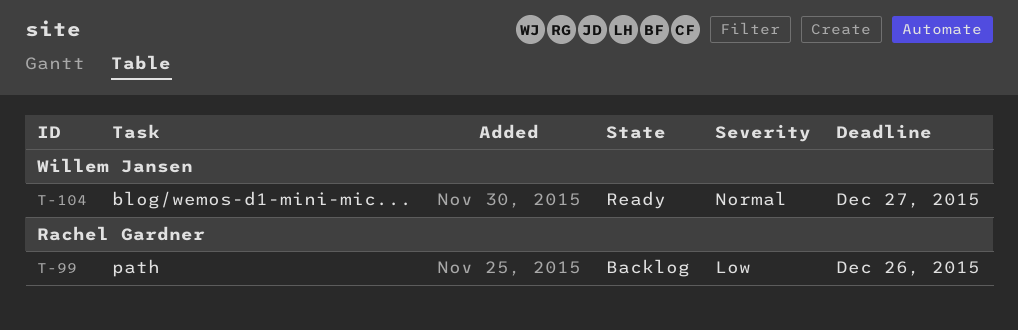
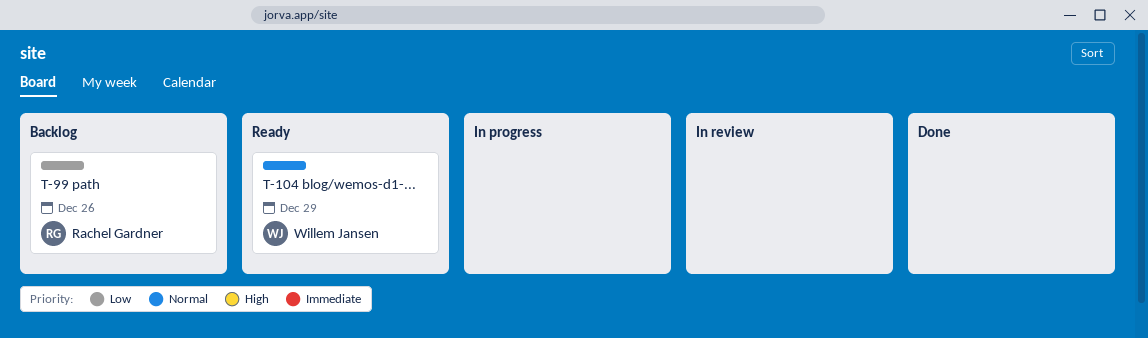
T-104, due: Dec 27 -> Dec 29

